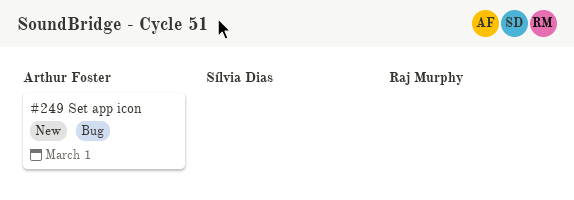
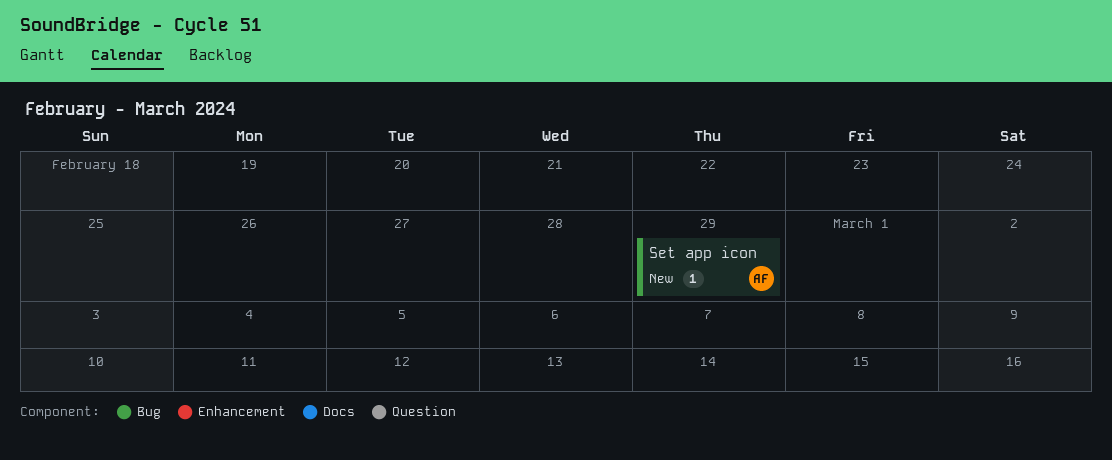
Set app icon, due: Mar 1 -> Feb 29

